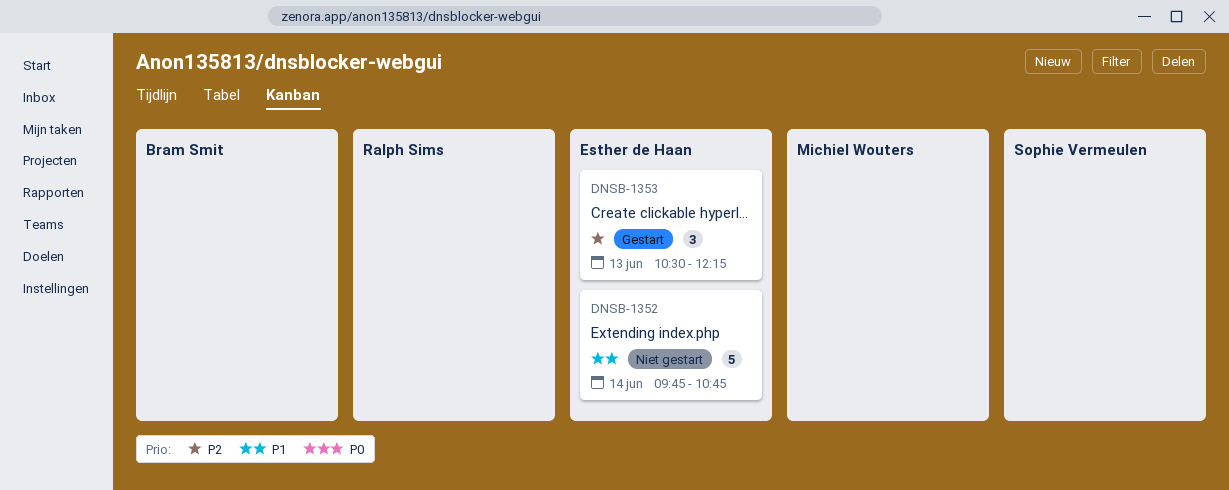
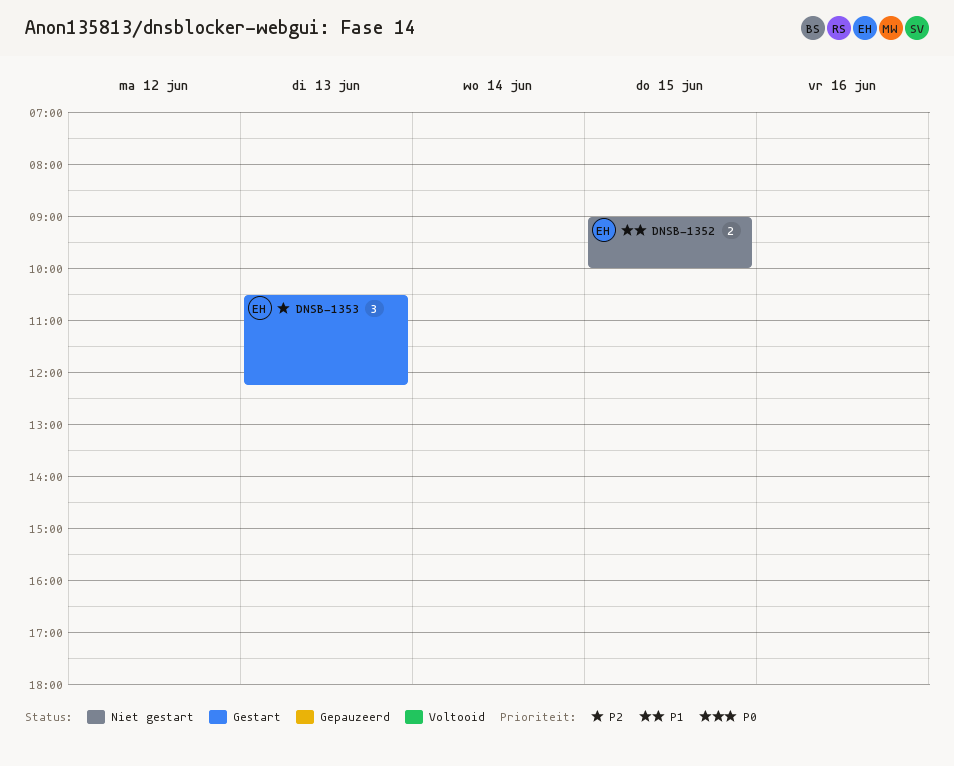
DNSB-1352, estimate: 5 -> 2
DNSB-1352, day: Jun 14 -> Jun 15
DNSB-1352, begins: 09:45 -> 09:00
DNSB-1352, ends: 10:45 -> 10:00

